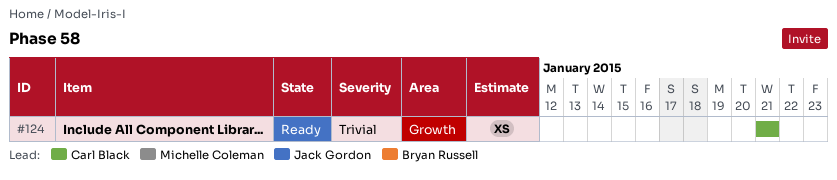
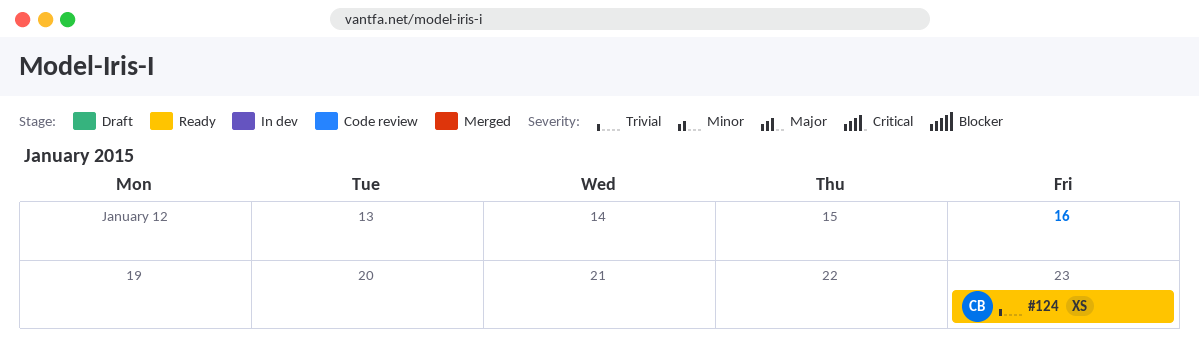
#124, start: Jan 21 -> Jan 23
#124, due: Jan 21 -> Jan 23

